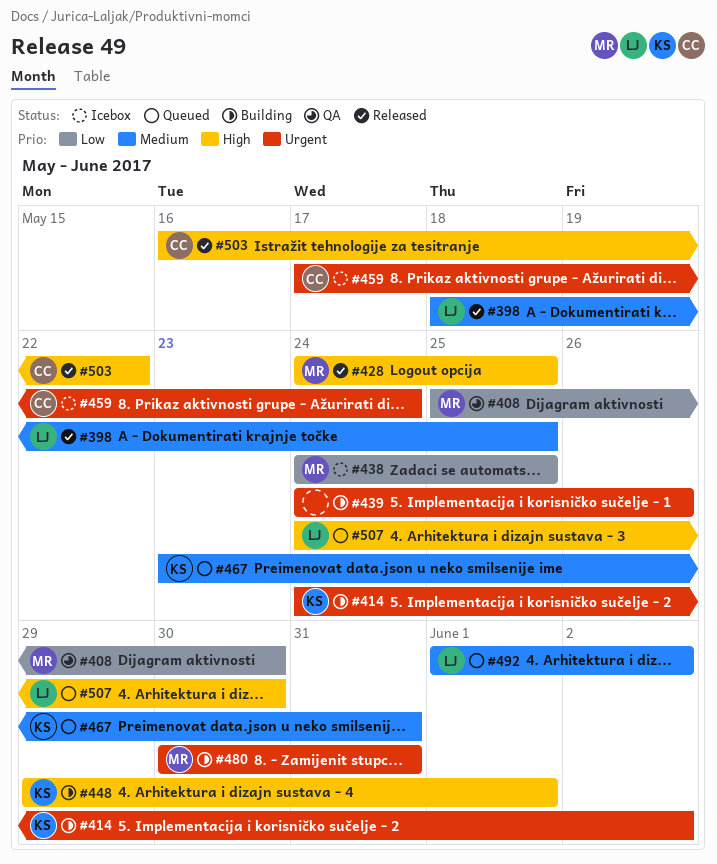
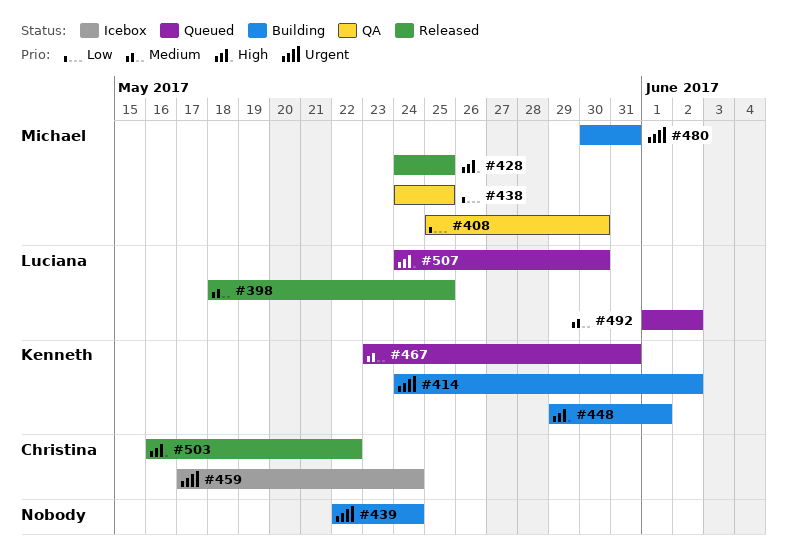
#438, status: Icebox -> QA
#439, start: May 24 -> May 22
#439, due: May 26 -> May 24

